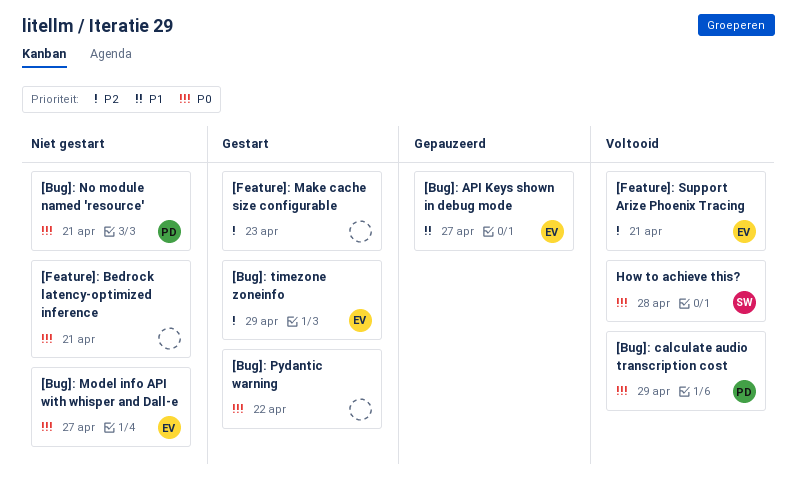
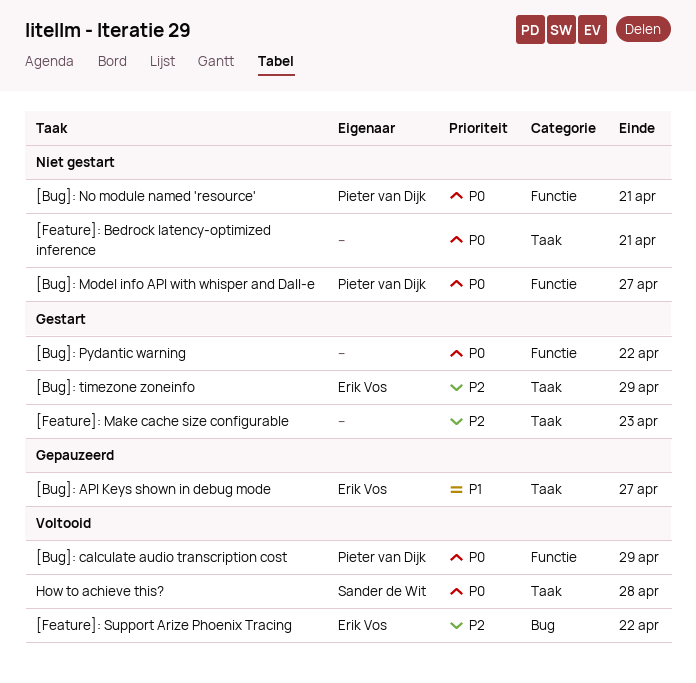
[Bug]: Model info API with whisper and Dall-e, owner: Erik Vos -> Pieter van Dijk
[Feature]: Support Arize Phoenix Tracing, due: Apr 21 -> Apr 22

